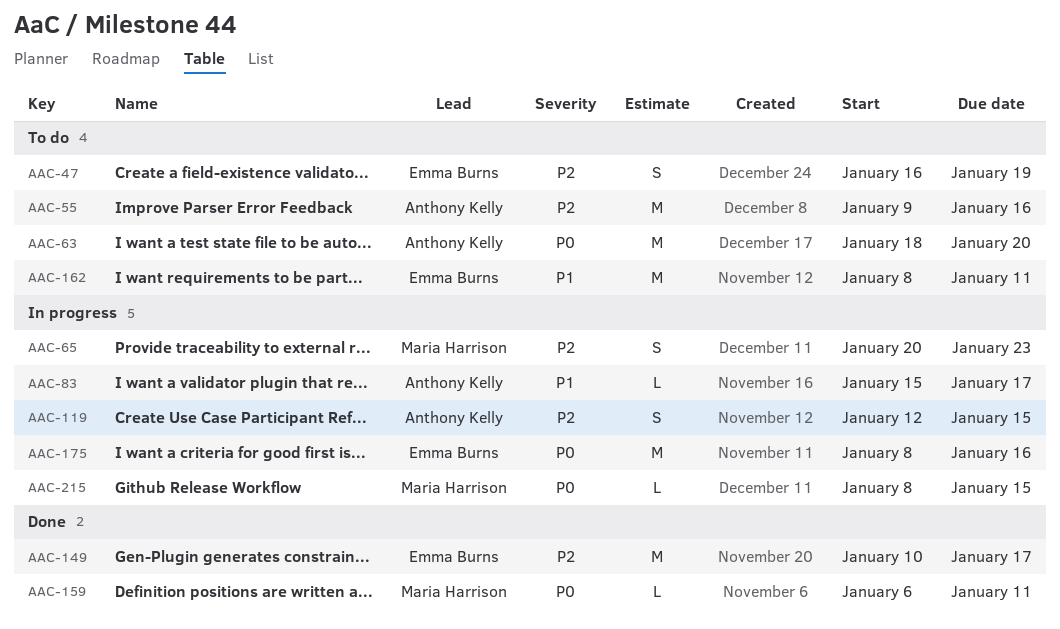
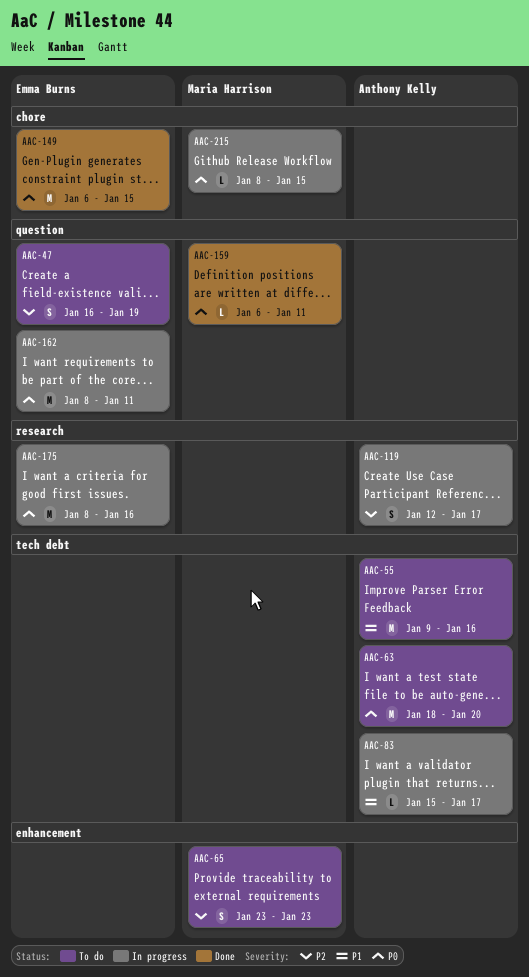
AAC-55, priority: P2 -> P1
AAC-65, status: In progress -> To do
AAC-65, start: Jan 20 -> Jan 23
AAC-119, due: Jan 15 -> Jan 17
AAC-149, priority: P2 -> P0
AAC-149, start: Jan 10 -> Jan 6
AAC-149, due: Jan 17 -> Jan 15
AAC-162, status: To do -> In progress
AAC-162, priority: P1 -> P0

